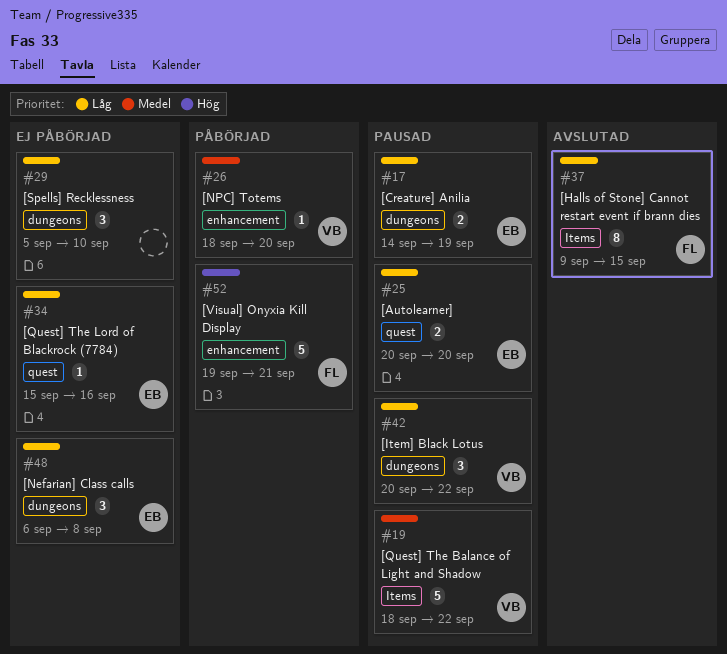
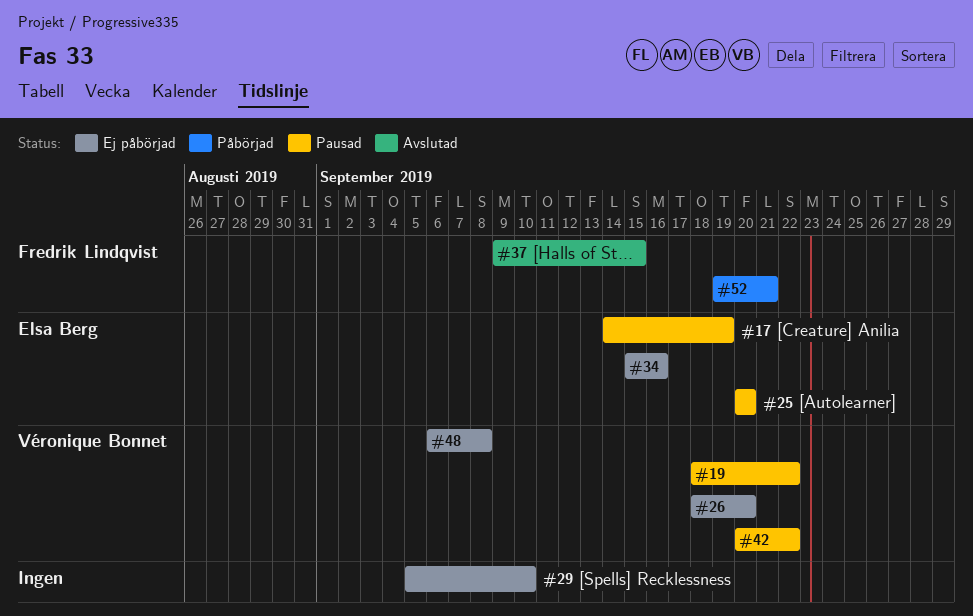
#26, status: Påbörjad -> Ej påbörjad
#48, owner: Elsa Berg -> Véronique Bonnet

